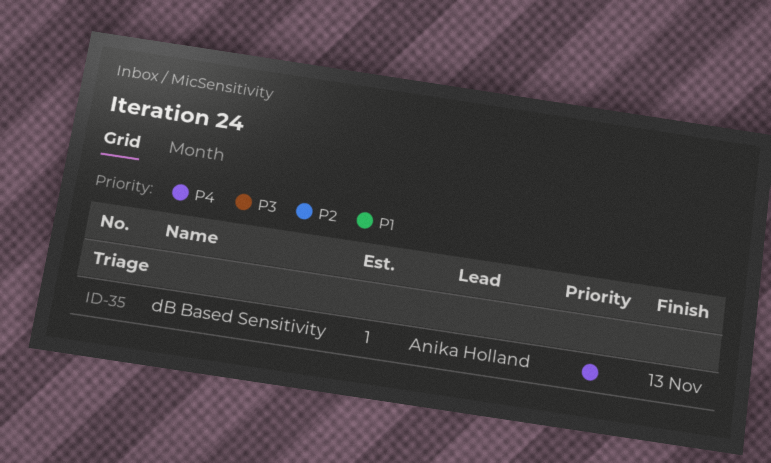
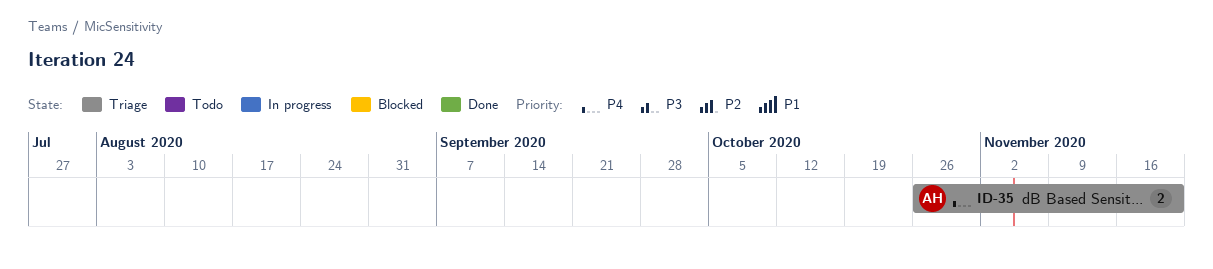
ID-35, estimate: 1 -> 2
ID-35, due: Nov 13 -> Nov 20

